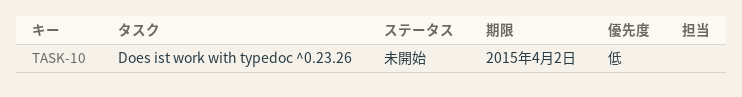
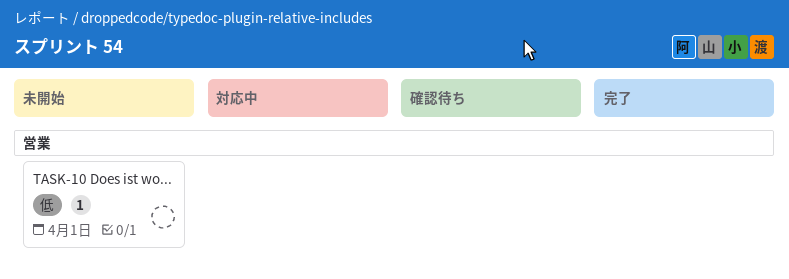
TASK-10, due: Apr 2 -> Apr 1

